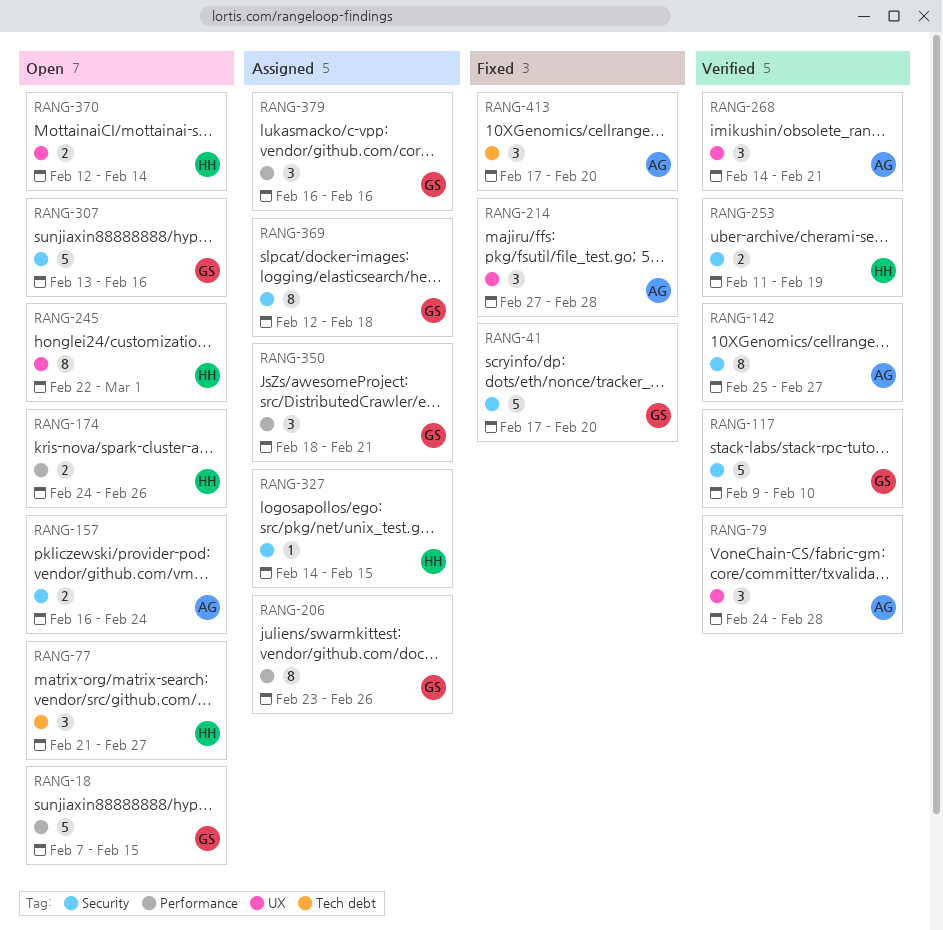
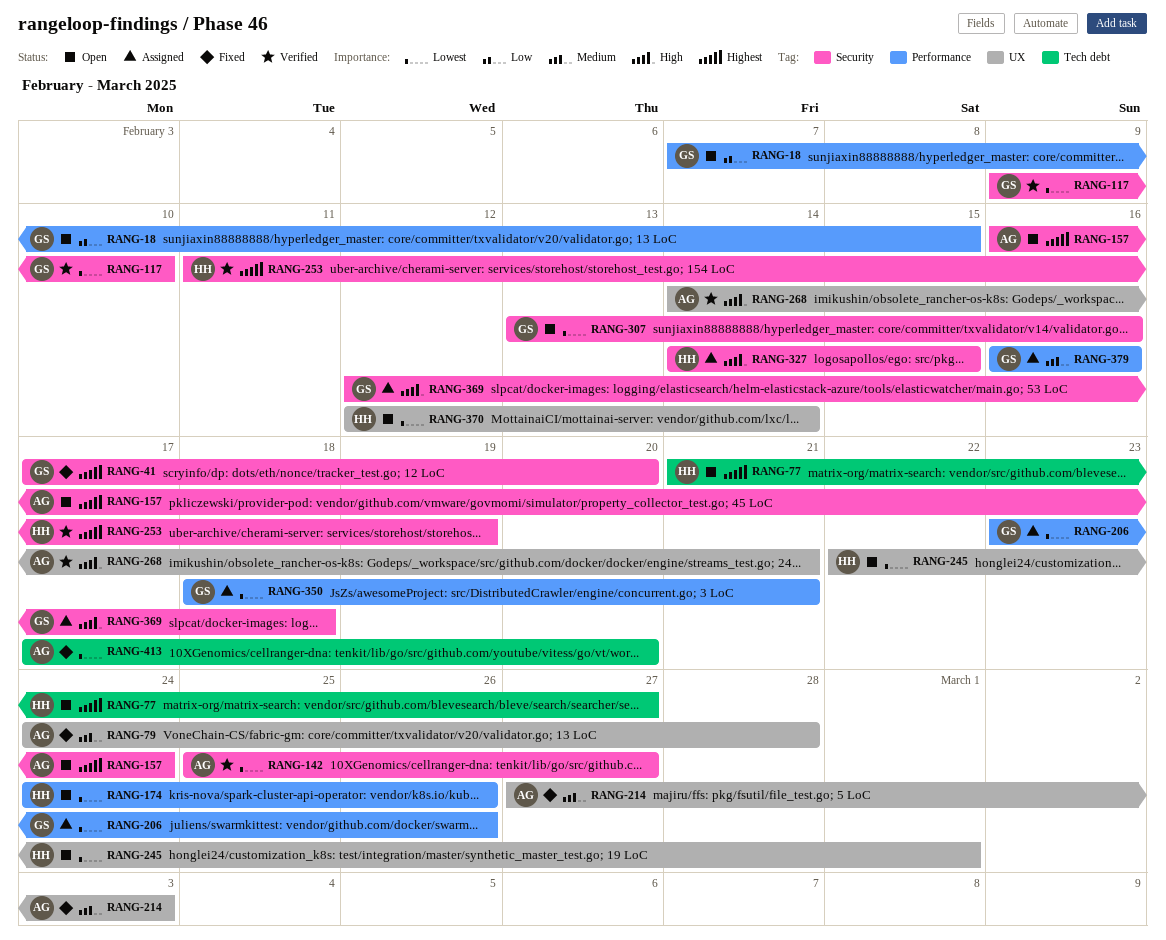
RANG-79, status: Verified -> Fixed
RANG-214, due: Feb 28 -> Mar 3

